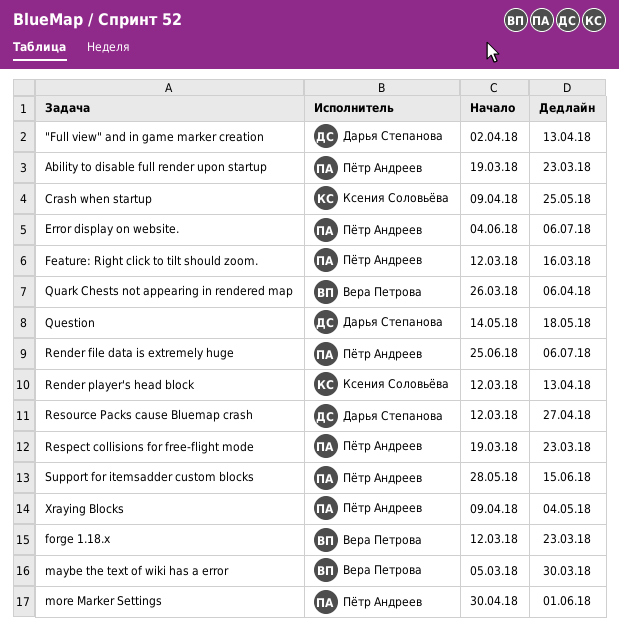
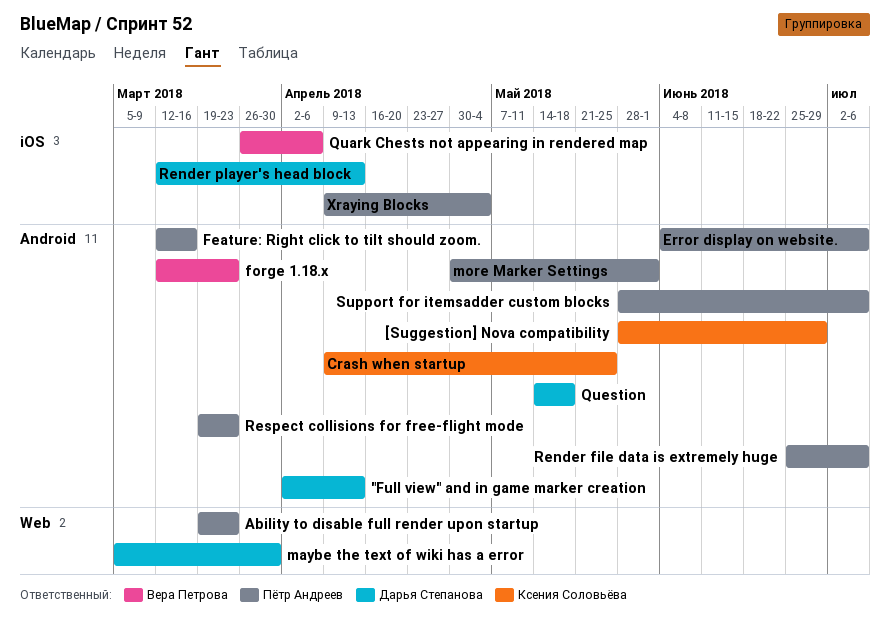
[Suggestion] Nova compatibility: none -> present
maybe the text of wiki has a error, owner: Вера Петрова -> Дарья Степанова
Render player's head block, owner: Ксения Соловьёва -> Дарья Степанова
Resource Packs cause Bluemap crash: present -> none
Support for itemsadder custom blocks, due: Jun 15 -> Jul 6

